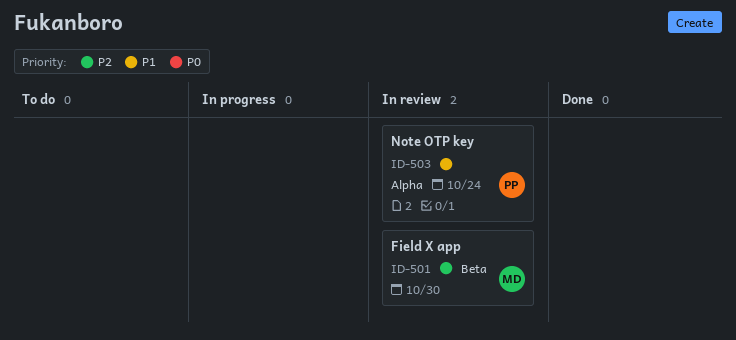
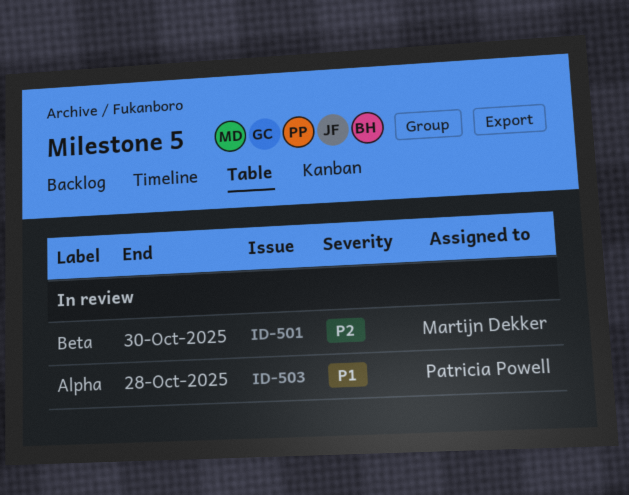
ID-503, due: Oct 24 -> Oct 28

